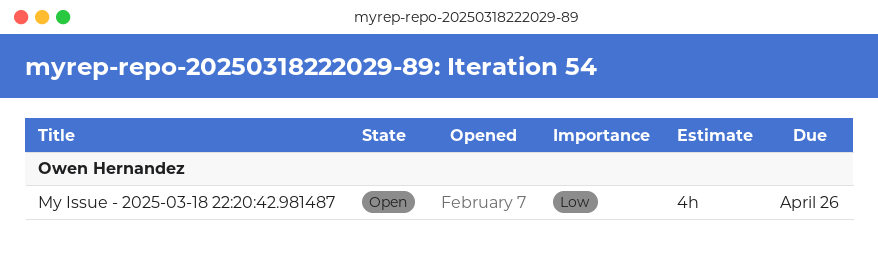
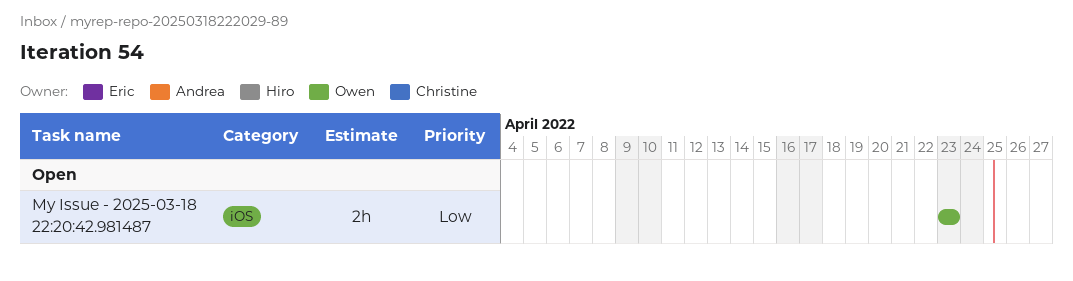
My Issue - 2025-03-18 22:20:42.981487, estimate: 4h -> 2h
My Issue - 2025-03-18 22:20:42.981487, due: Apr 26 -> Apr 23

